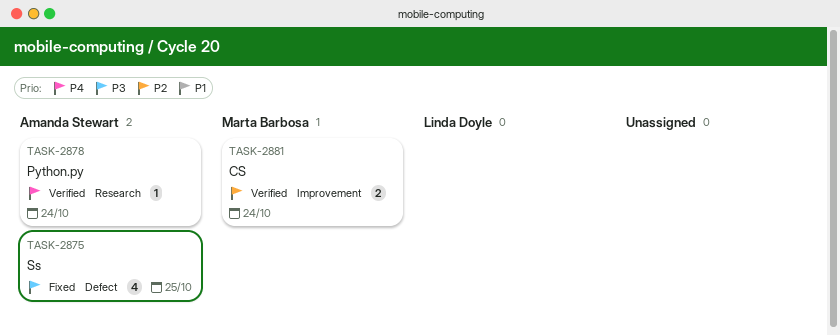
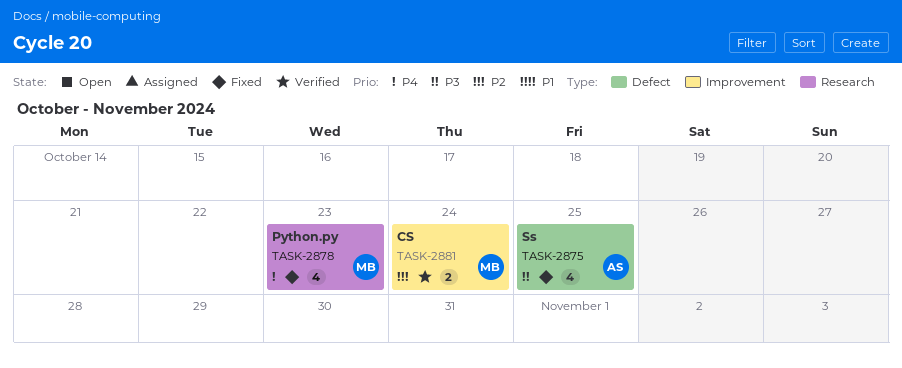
TASK-2878, status: Verified -> Fixed
TASK-2878, owner: Amanda Stewart -> Marta Barbosa
TASK-2878, estimate: 1 -> 4
TASK-2878, due: Oct 24 -> Oct 23

